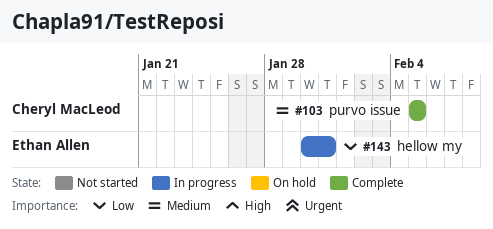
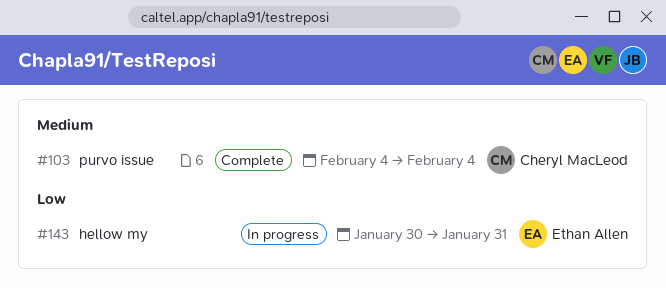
#103, start: Feb 5 -> Feb 4
#103, due: Feb 5 -> Feb 4

